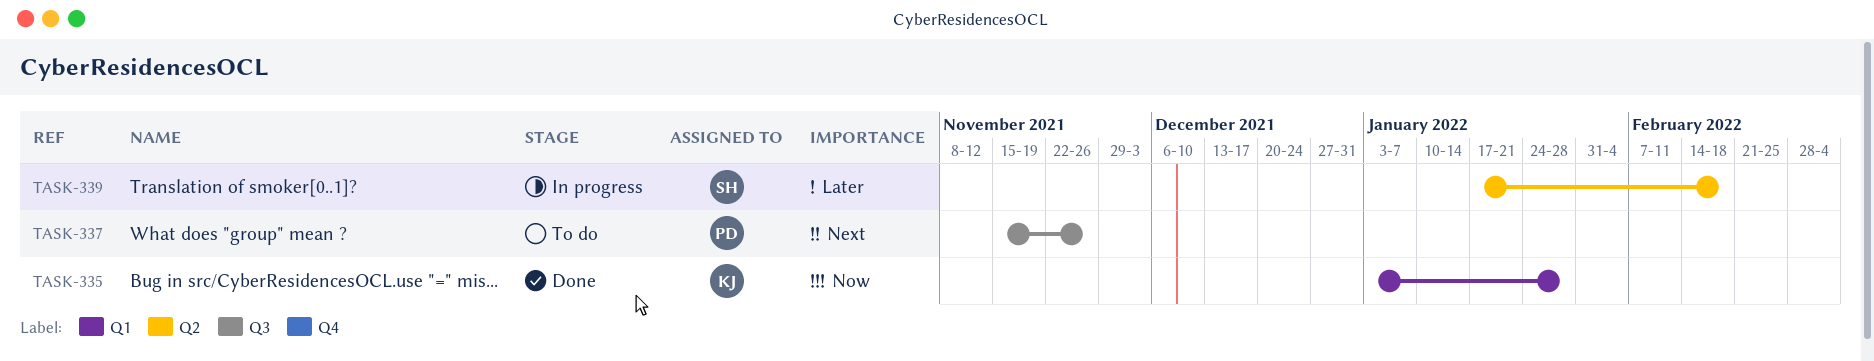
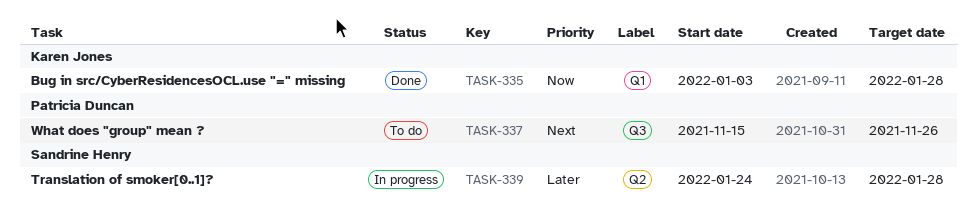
TASK-339, start: Jan 17 -> Jan 24
TASK-339, due: Feb 18 -> Jan 28

